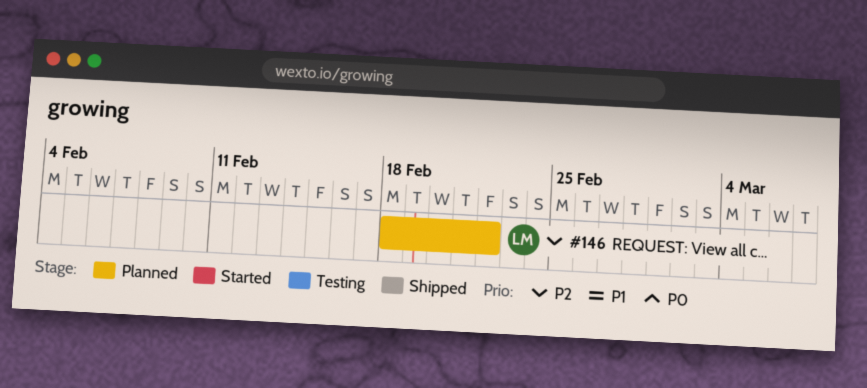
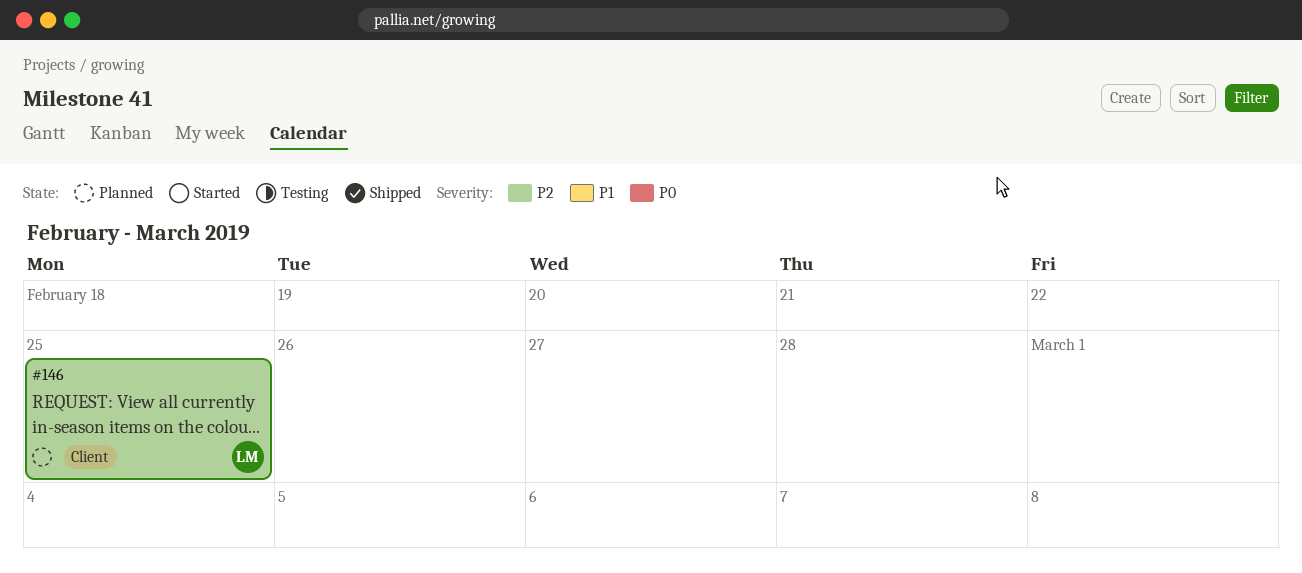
#146, due: Feb 22 -> Feb 25

